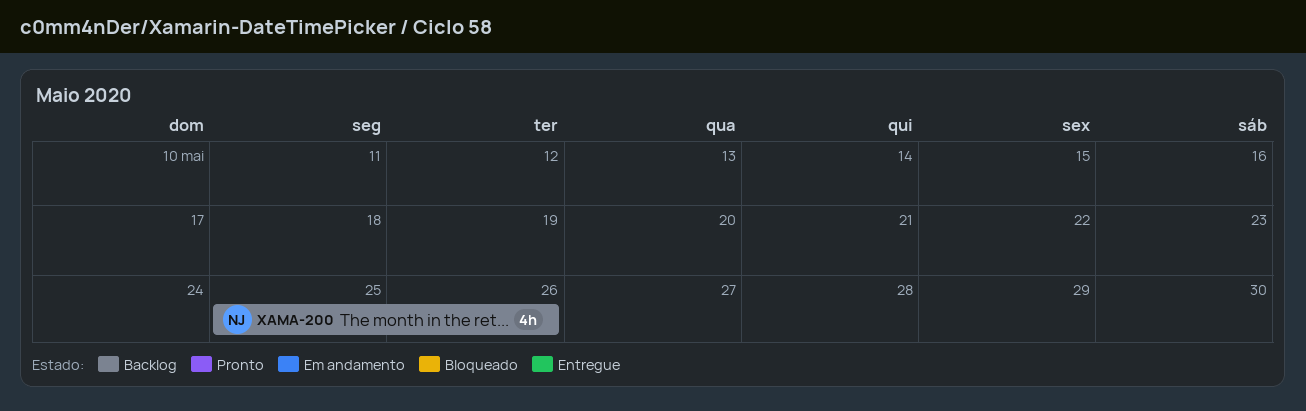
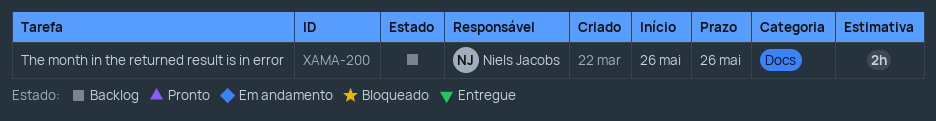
XAMA-200, estimate: 4h -> 2h
XAMA-200, start: May 25 -> May 26

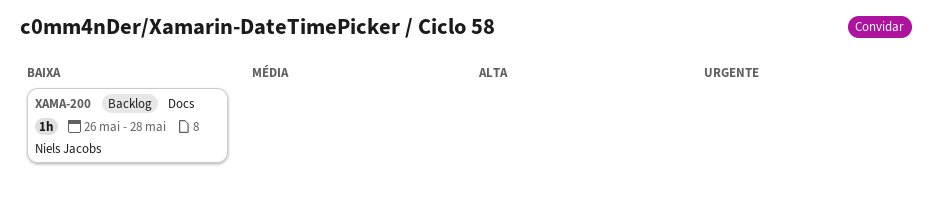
XAMA-200, estimate: 2h -> 1h
XAMA-200, due: May 26 -> May 28

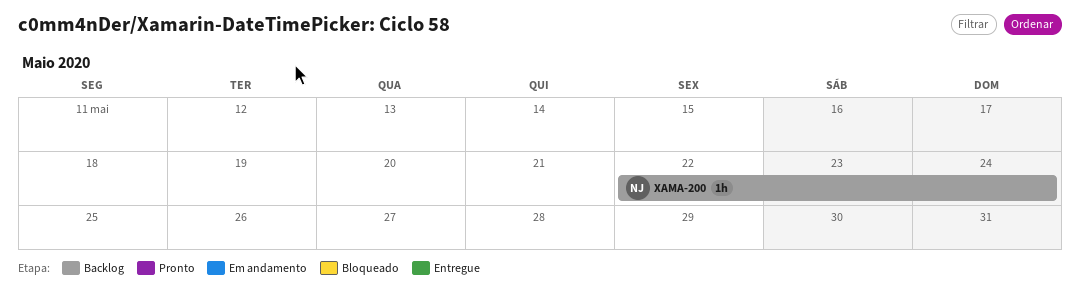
XAMA-200, start: May 26 -> May 22
XAMA-200, due: May 28 -> May 24

